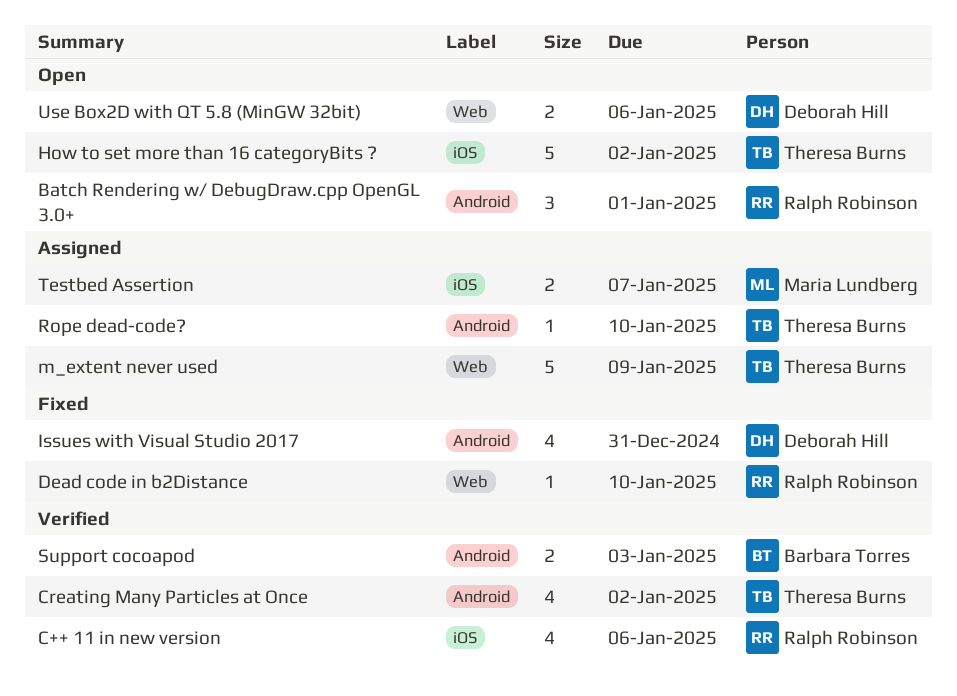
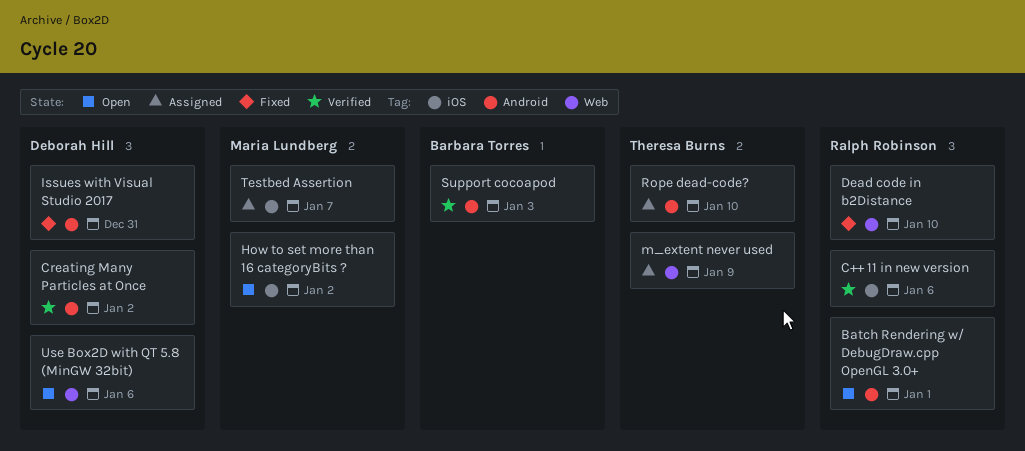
Creating Many Particles at Once, owner: Theresa Burns -> Deborah Hill
How to set more than 16 categoryBits ?, owner: Theresa Burns -> Maria Lundberg

